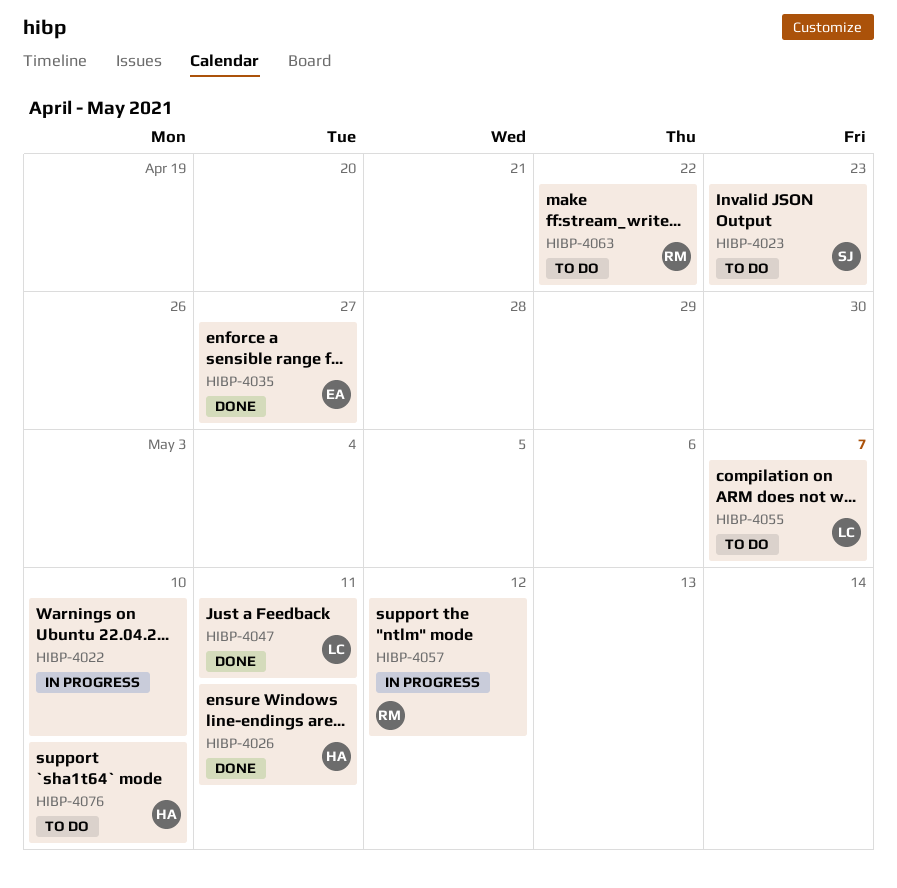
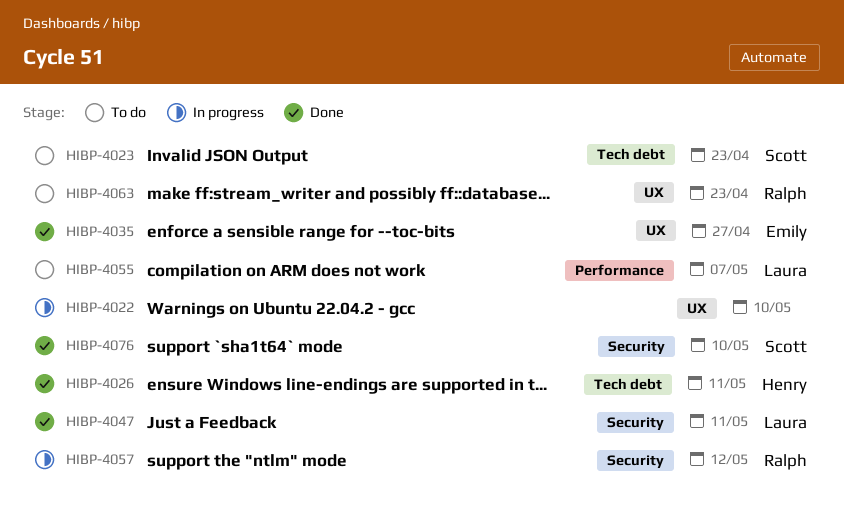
HIBP-4063, due: Apr 22 -> Apr 23
HIBP-4076, status: To do -> Done
HIBP-4076, owner: Henry -> Scott

